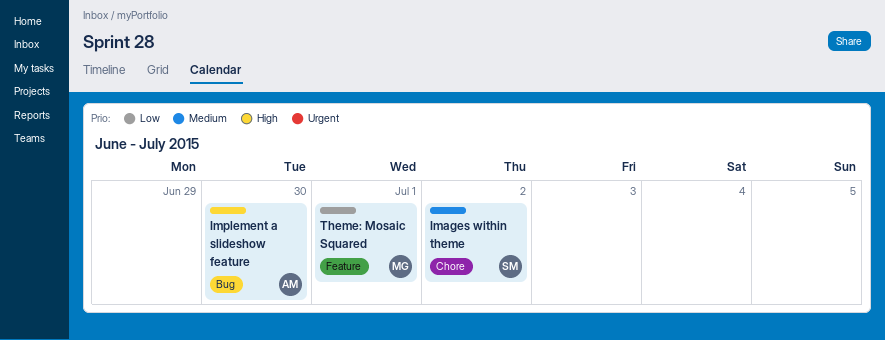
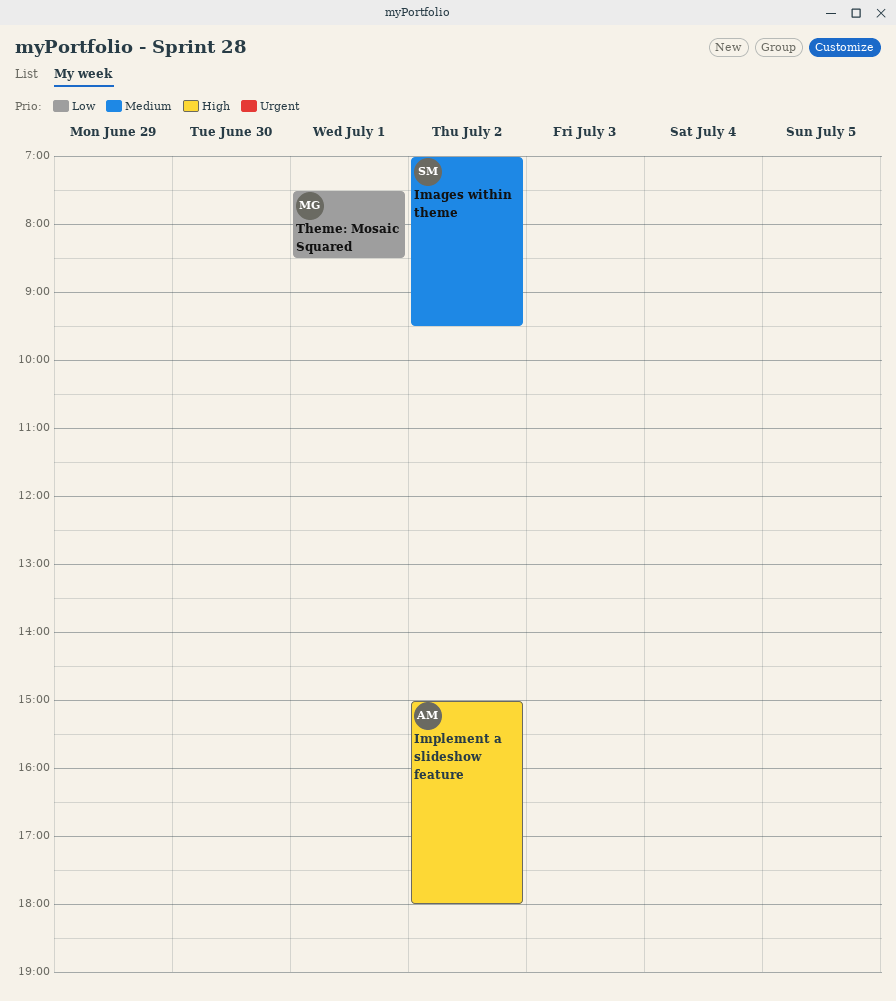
Implement a slideshow feature, day: Jun 30 -> Jul 2

